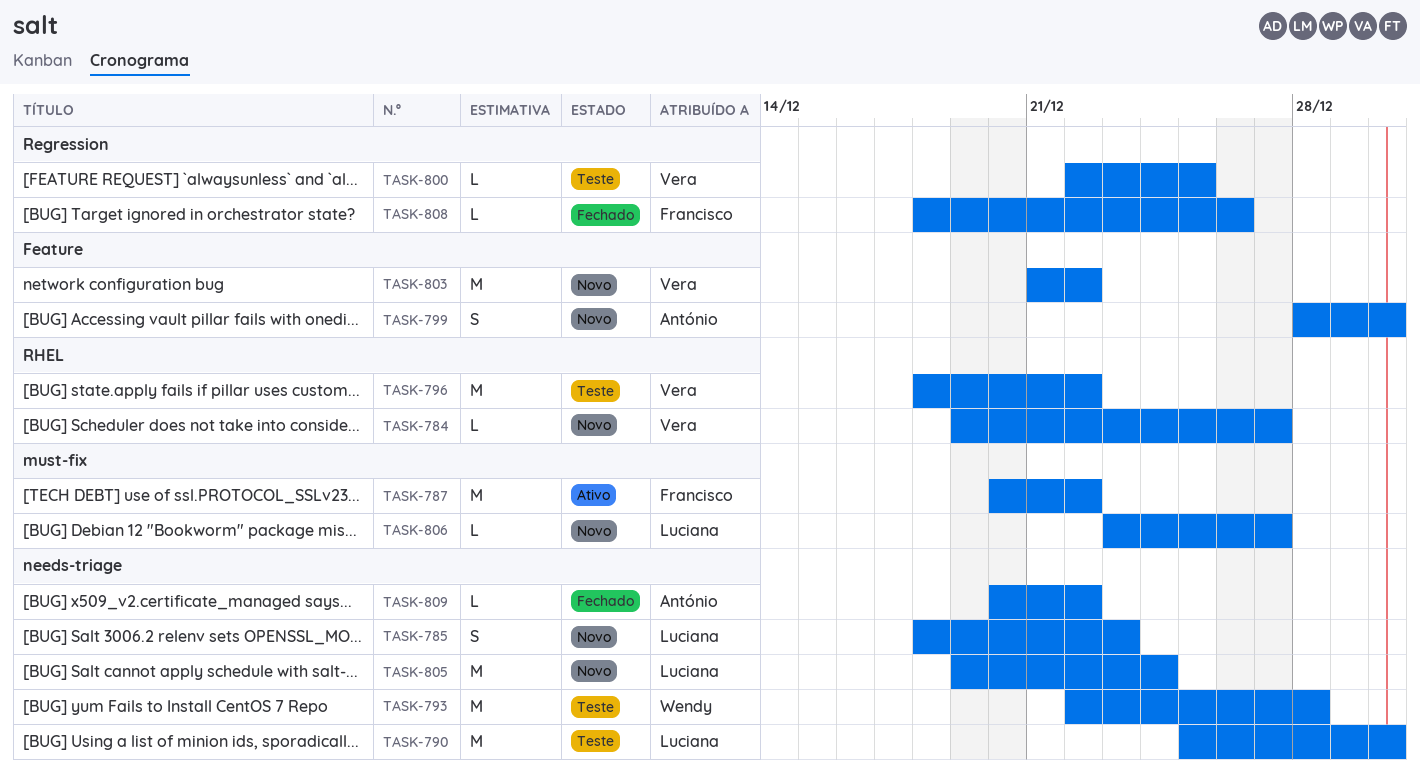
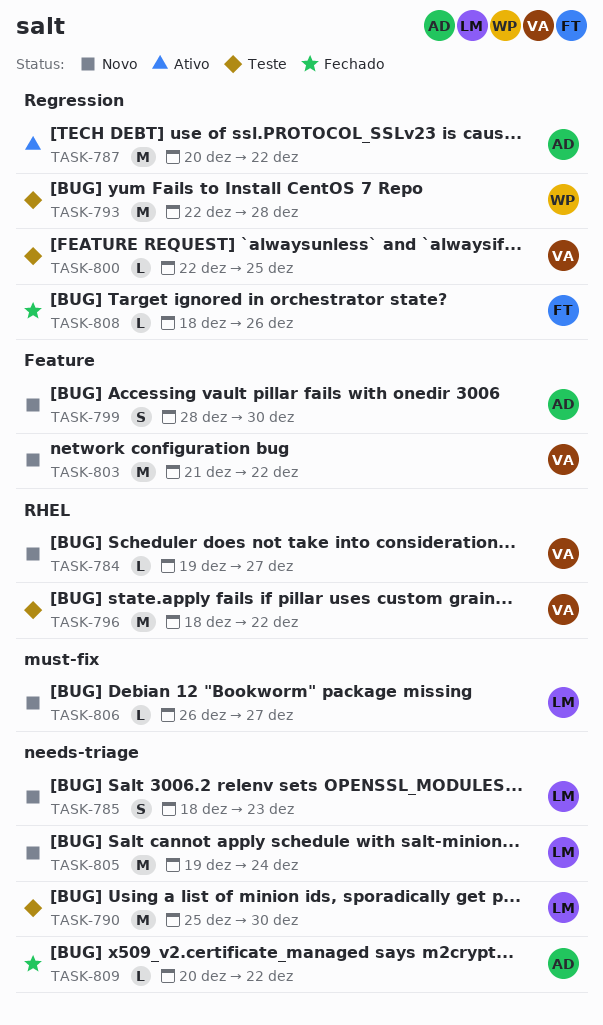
TASK-787, owner: Francisco -> António
TASK-787, label: must-fix -> Regression
TASK-793, label: needs-triage -> Regression
TASK-806, start: Dec 23 -> Dec 26

